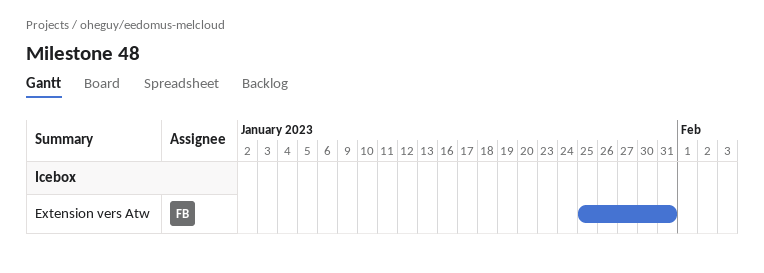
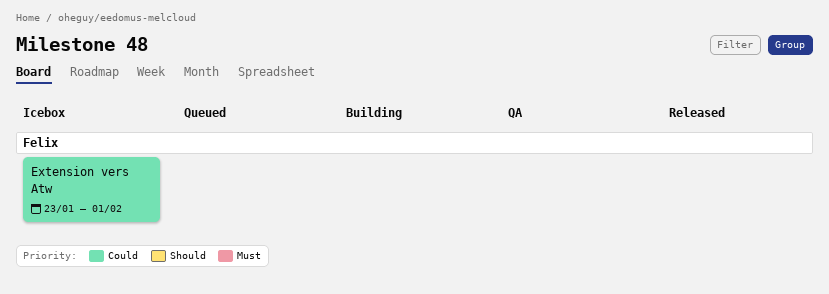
Extension vers Atw, start: Jan 25 -> Jan 23
Extension vers Atw, due: Jan 31 -> Feb 1

